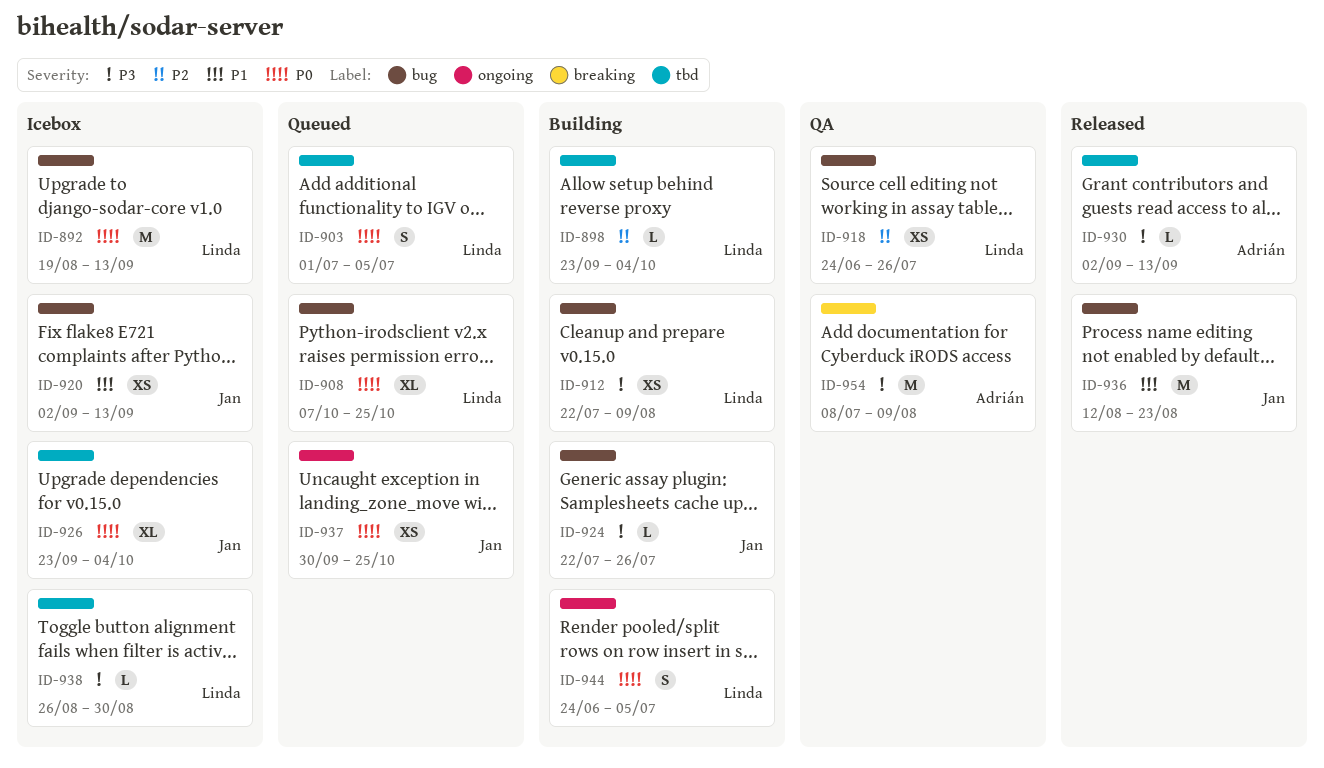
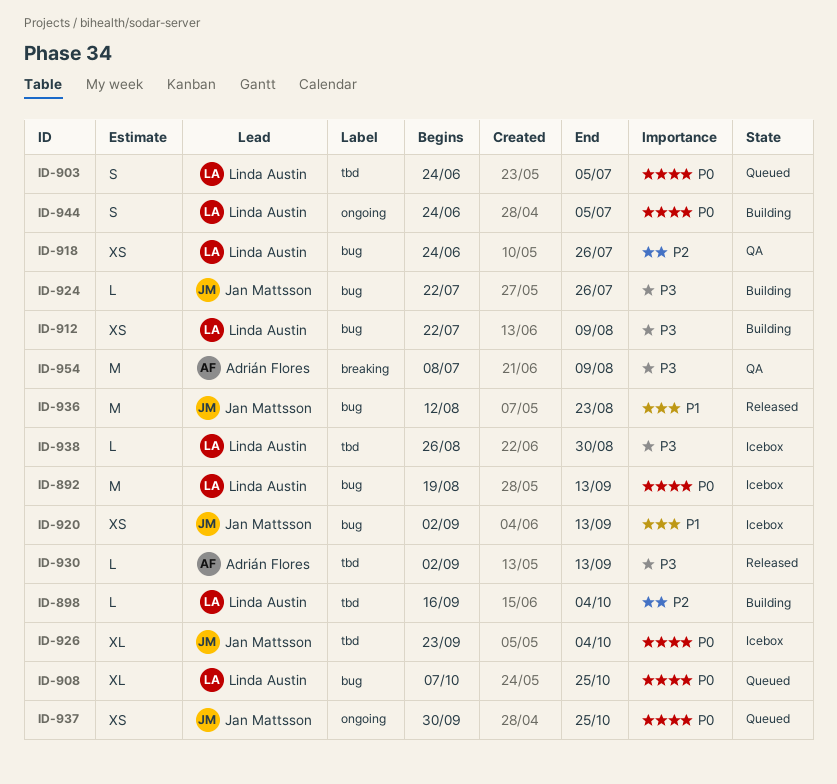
ID-898, start: Sep 23 -> Sep 16
ID-903, start: Jul 1 -> Jun 24

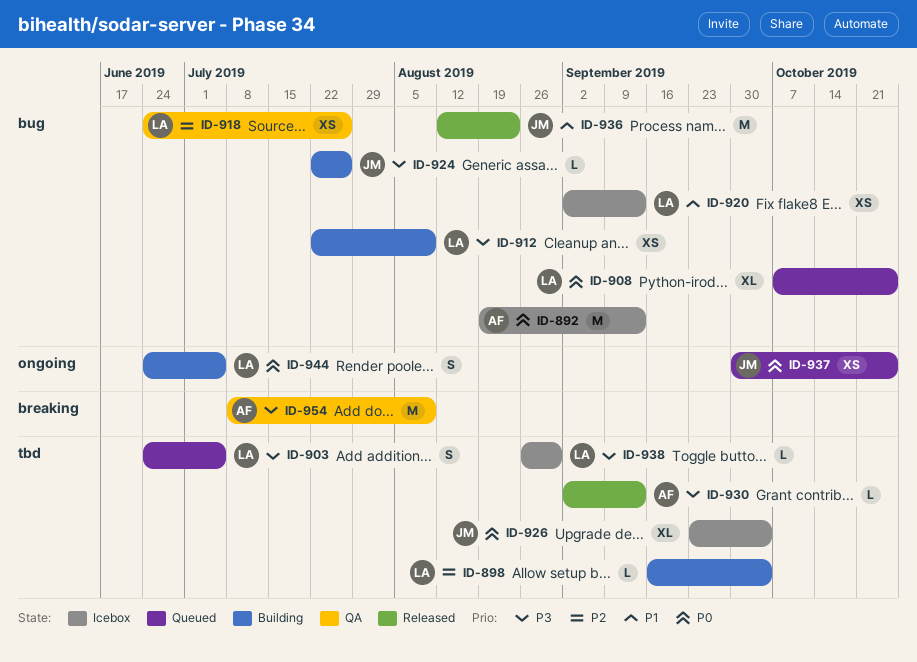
ID-892, owner: Linda Austin -> Adrián Flores
ID-903, priority: P0 -> P3
ID-920, owner: Jan Mattsson -> Linda Austin

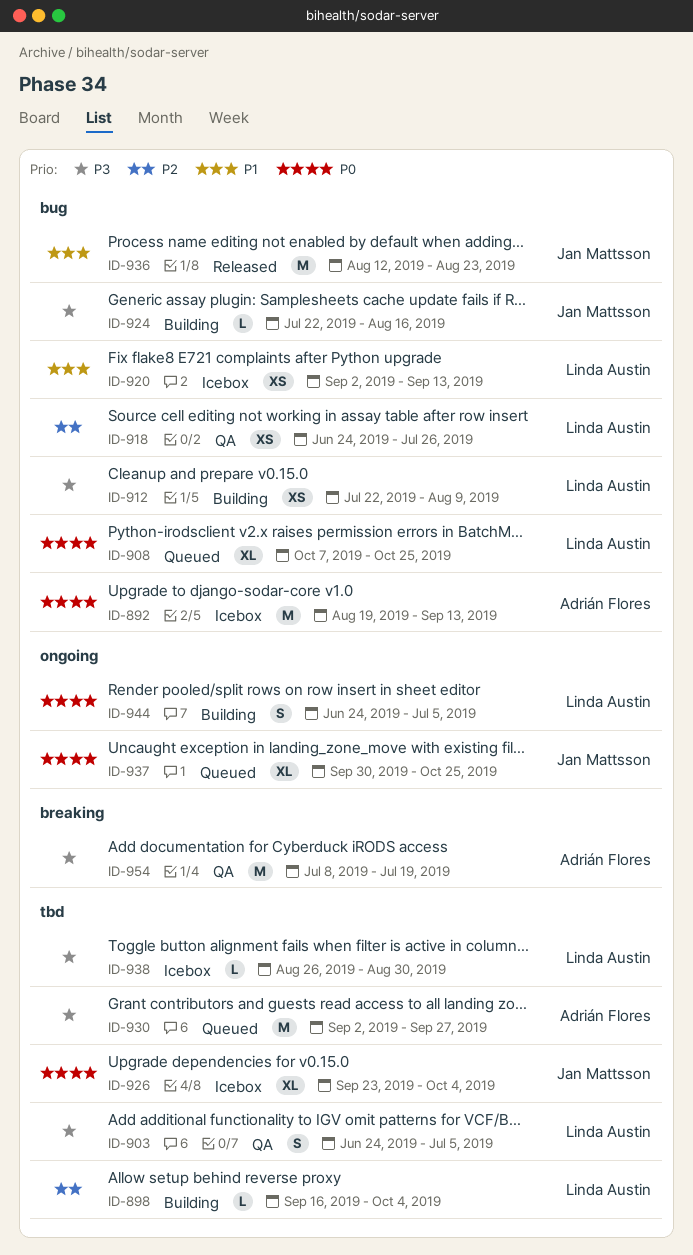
ID-903, status: Queued -> QA
ID-924, due: Jul 26 -> Aug 16
ID-930, status: Released -> Queued
ID-930, estimate: L -> M
ID-930, due: Sep 13 -> Sep 27
ID-937, estimate: XS -> XL
ID-954, due: Aug 9 -> Jul 19

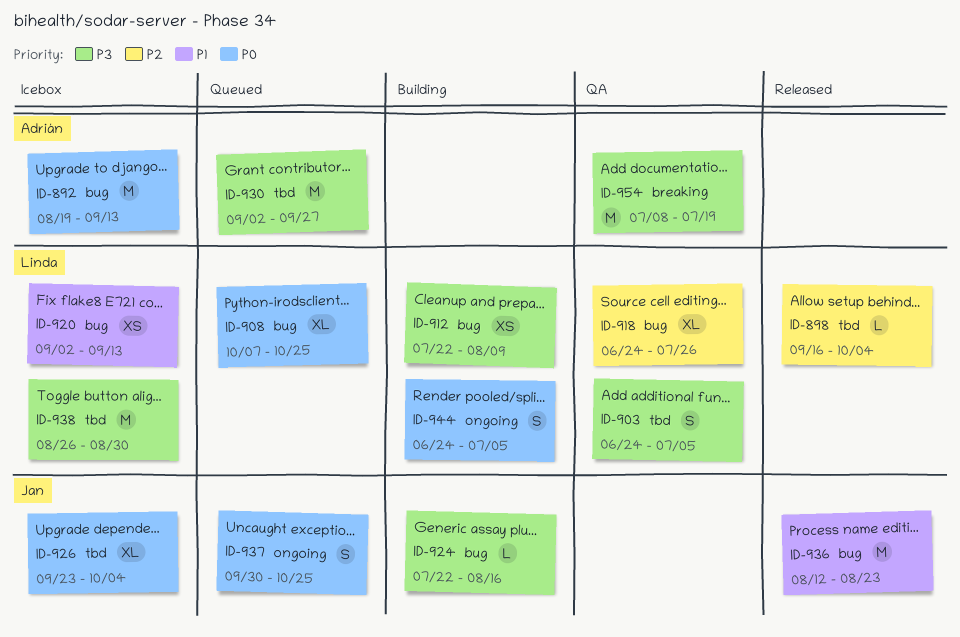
ID-898, status: Building -> Released
ID-918, estimate: XS -> XL
ID-937, estimate: XL -> S
ID-938, estimate: L -> M

